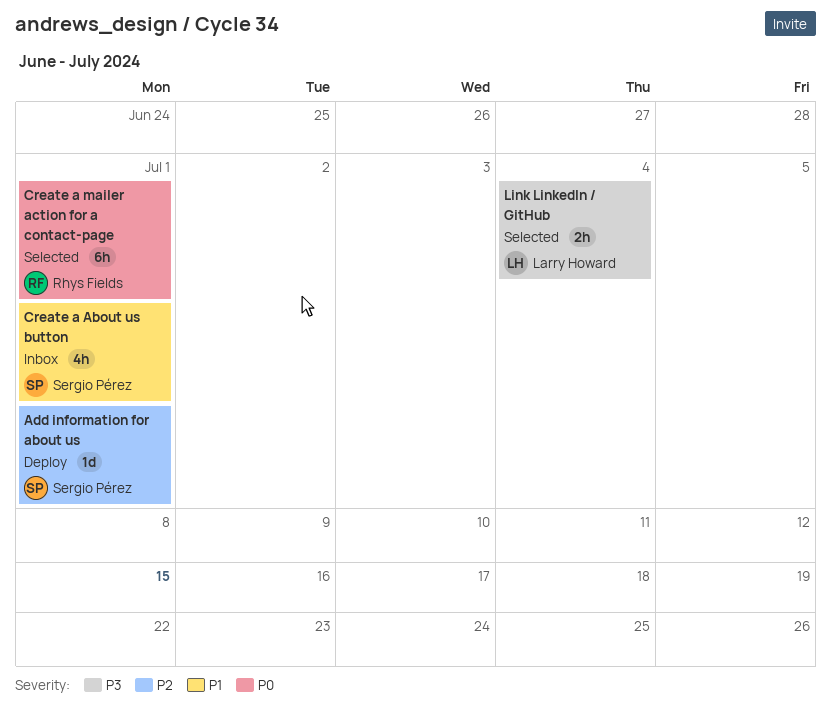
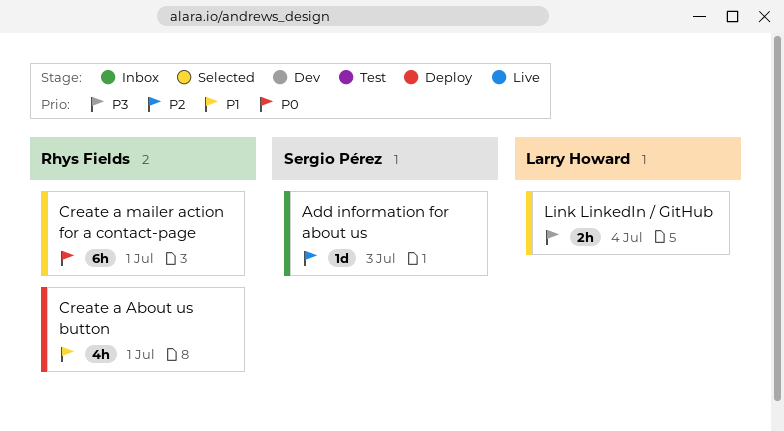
Add information for about us, status: Deploy -> Inbox
Add information for about us, due: Jul 1 -> Jul 3
Create a About us button, status: Inbox -> Deploy
Create a About us button, owner: Sergio Pérez -> Rhys Fields

